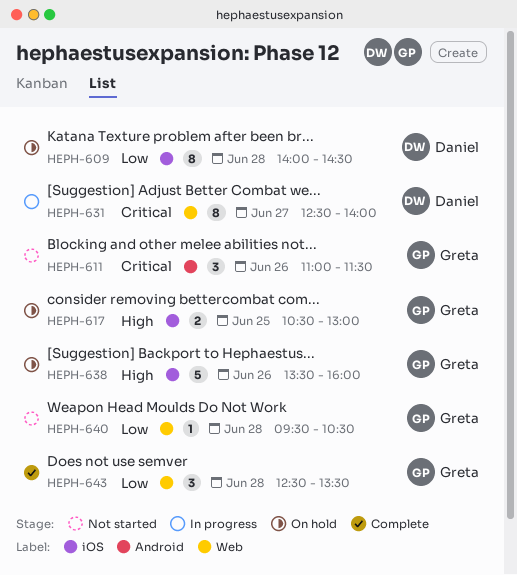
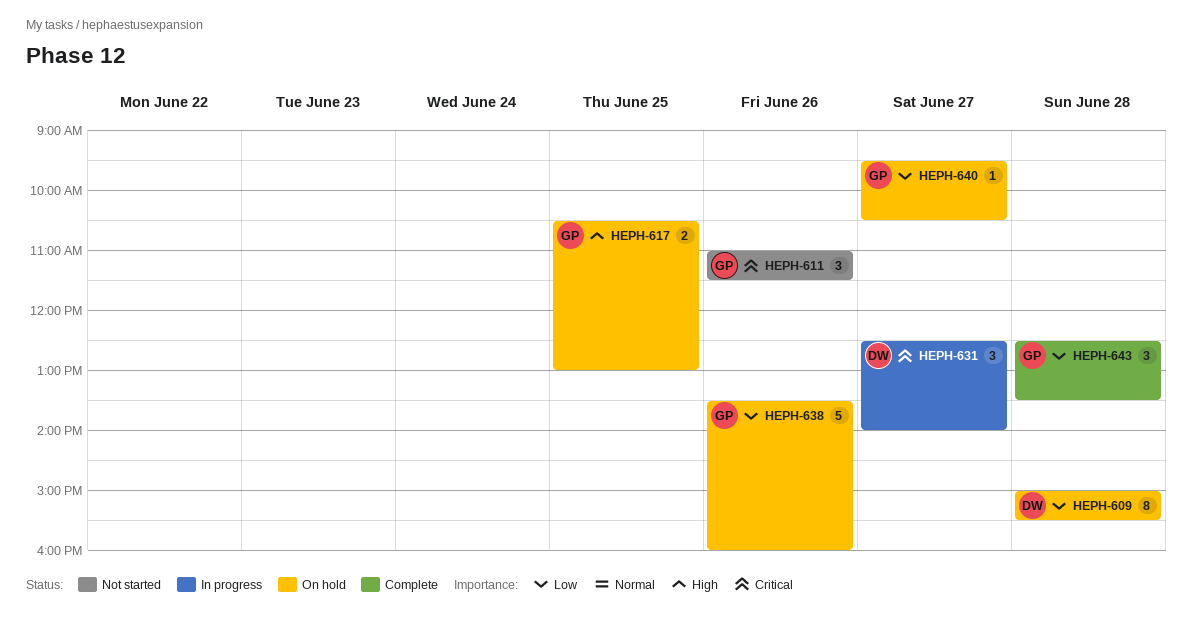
HEPH-609, begins: 14:00 -> 15:00
HEPH-609, ends: 14:30 -> 15:30
HEPH-631, estimate: 8 -> 3
HEPH-638, priority: High -> Low
HEPH-640, status: Not started -> On hold
HEPH-640, day: Jun 28 -> Jun 27

